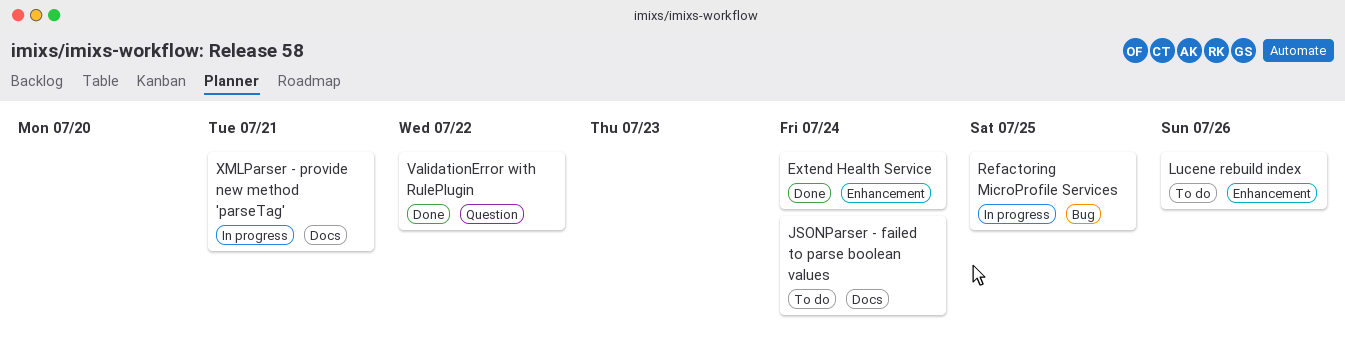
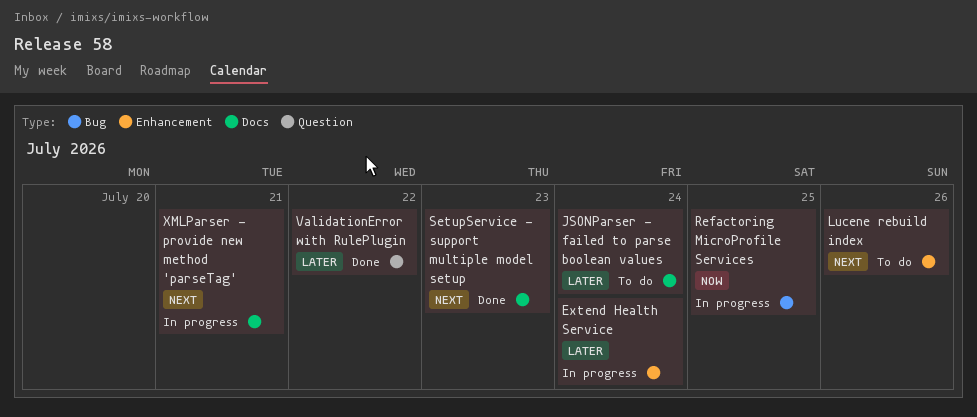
Extend Health Service, status: Done -> In progress
SetupService - support multiple model setup: none -> present

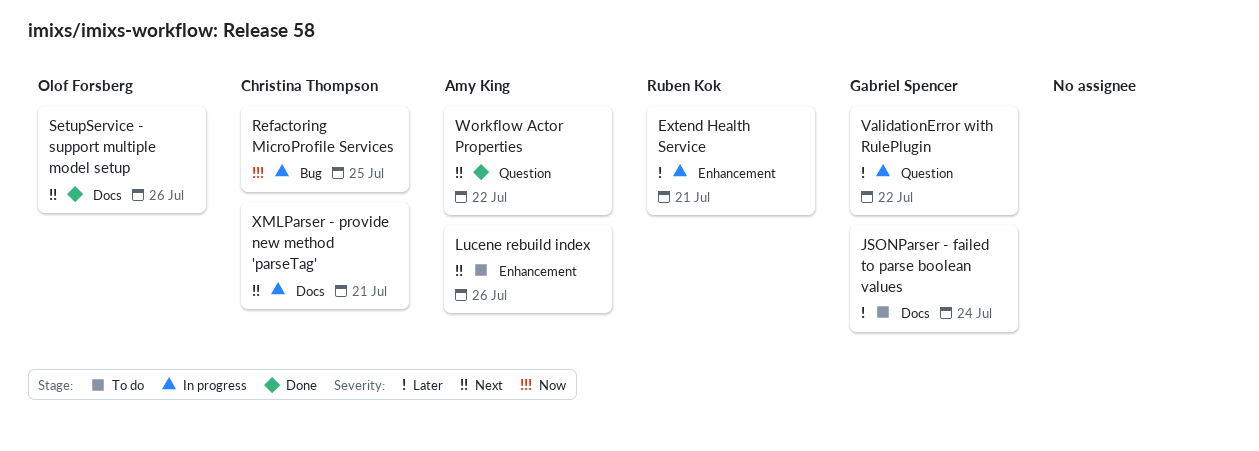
Extend Health Service, due: Jul 24 -> Jul 21
SetupService - support multiple model setup, due: Jul 23 -> Jul 26
ValidationError with RulePlugin, status: Done -> In progress
Workflow Actor Properties: none -> present

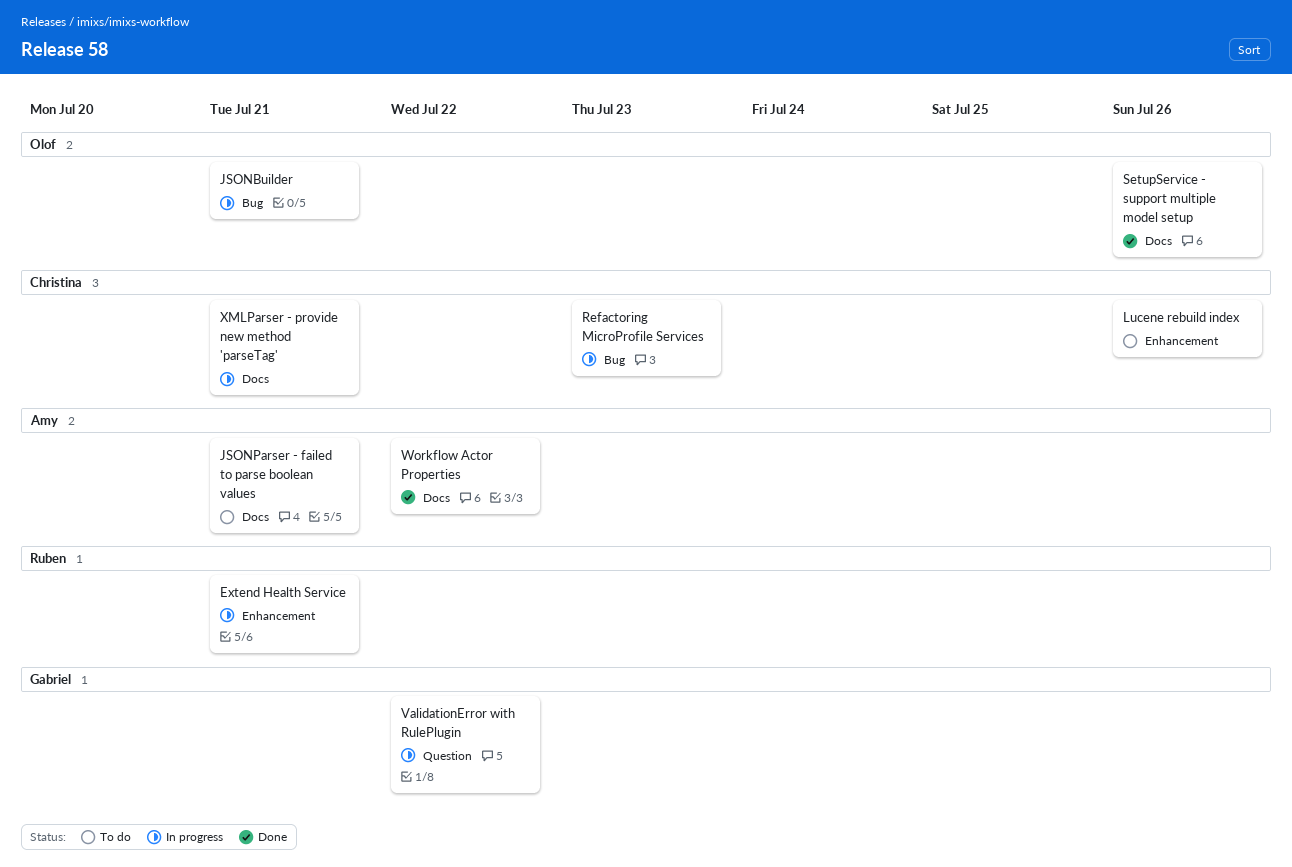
JSONBuilder: none -> present
JSONParser - failed to parse boolean values, owner: Gabriel Spencer -> Amy King
JSONParser - failed to parse boolean values, due: Jul 24 -> Jul 21
Lucene rebuild index, owner: Amy King -> Christina Thompson
Refactoring MicroProfile Services, due: Jul 25 -> Jul 23
Workflow Actor Properties, label: Question -> Docs

